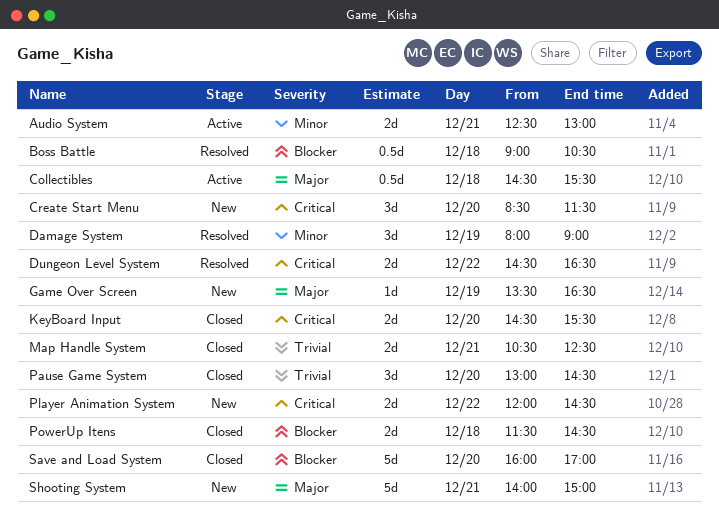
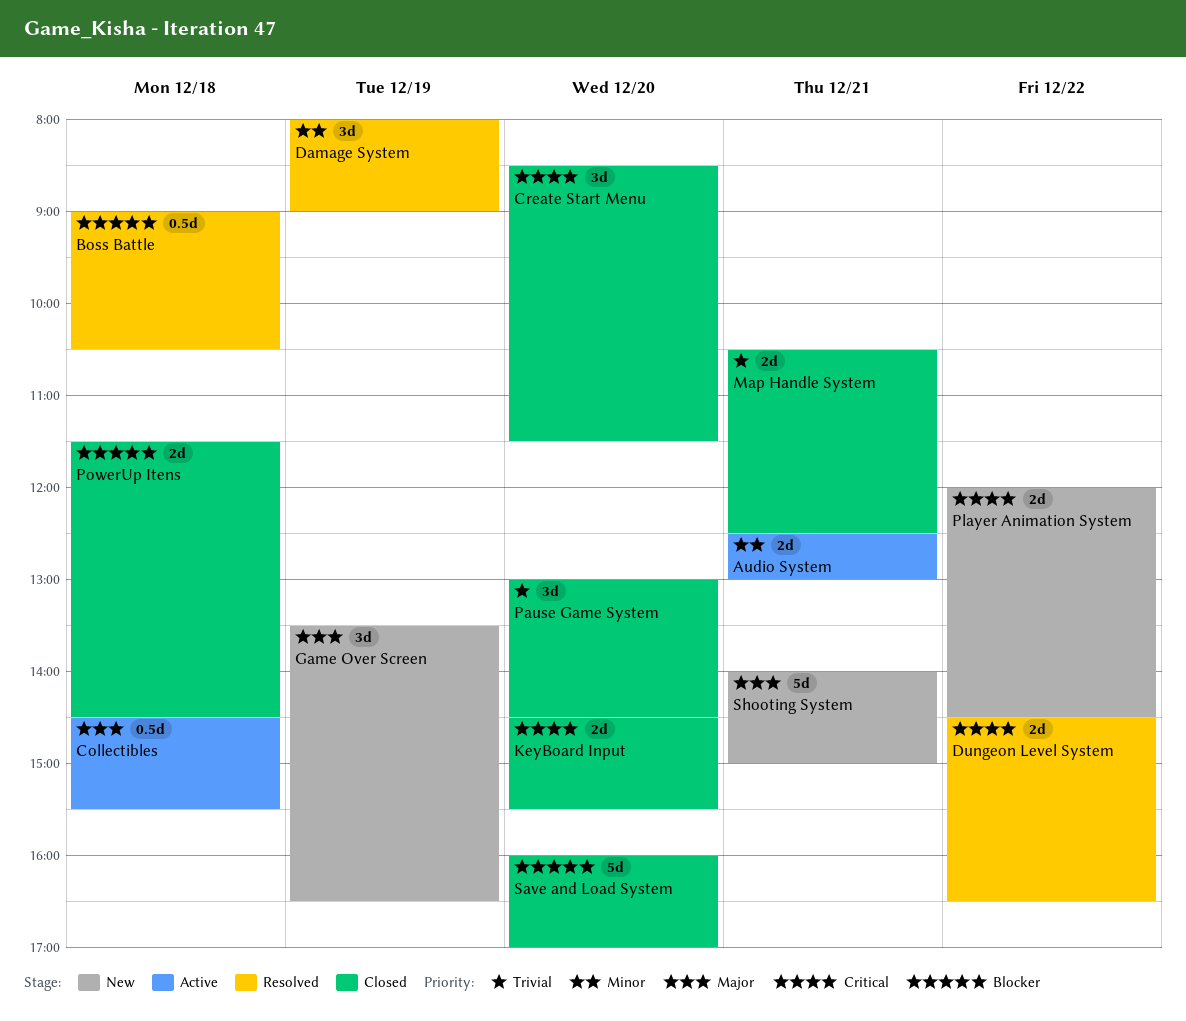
Create Start Menu, status: New -> Closed
Game Over Screen, estimate: 1d -> 3d

